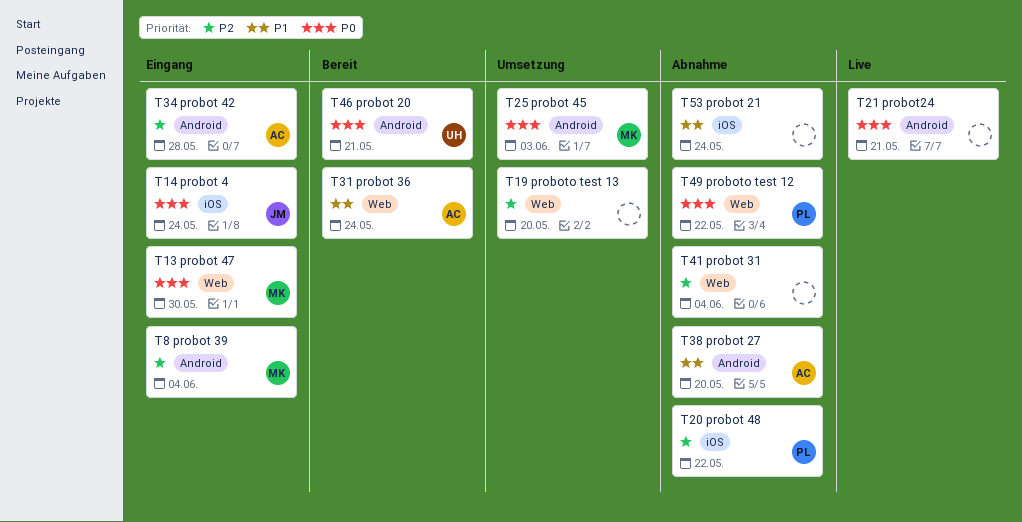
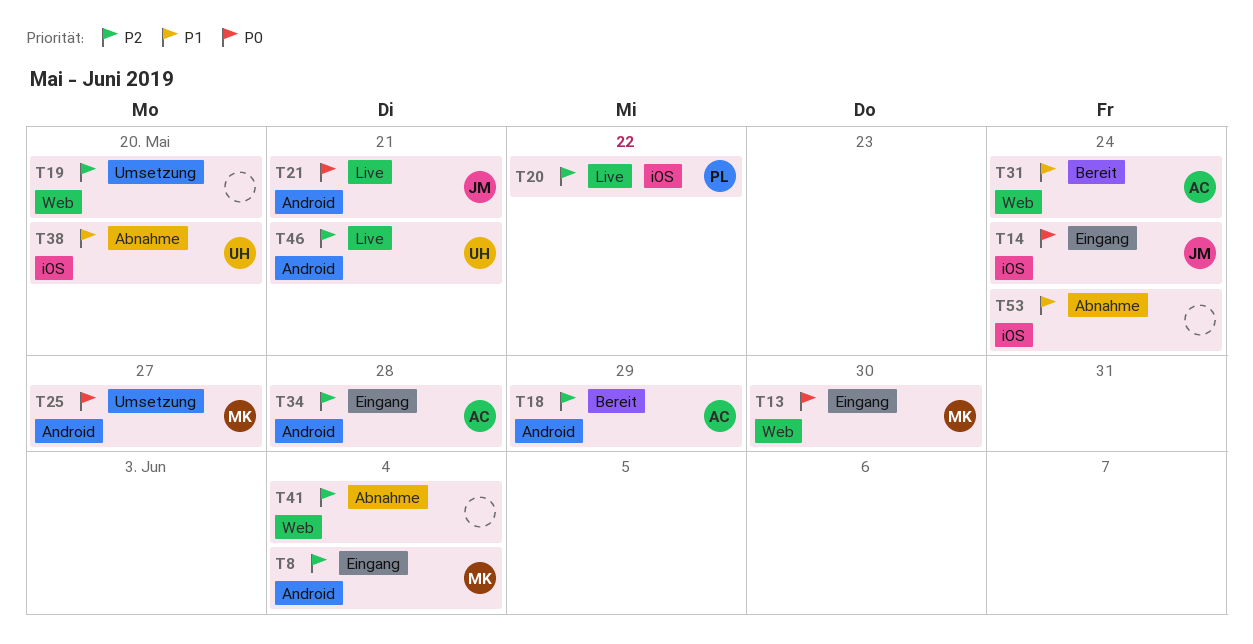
T18: none -> present
T20, status: Abnahme -> Live
T21, owner: none -> JM
T25, due: Jun 3 -> May 27
T38, owner: AC -> UH
T38, label: Android -> iOS
T46, status: Bereit -> Live
T46, priority: P0 -> P2
T49: present -> none

